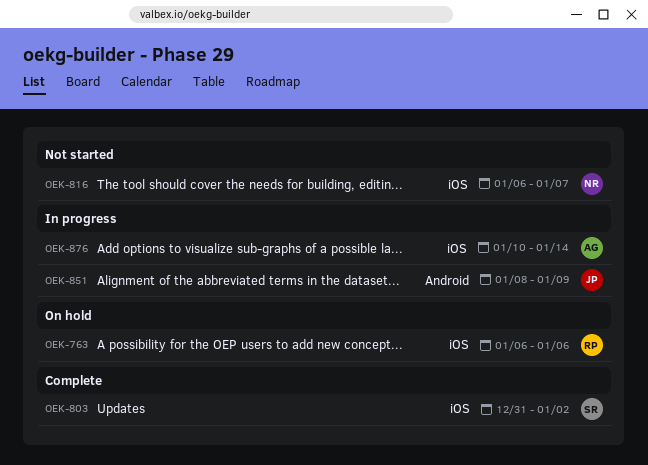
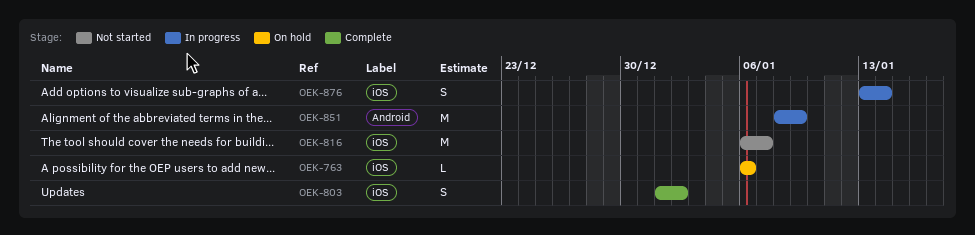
OEK-803, start: Dec 31 -> Jan 1
OEK-876, start: Jan 10 -> Jan 13

